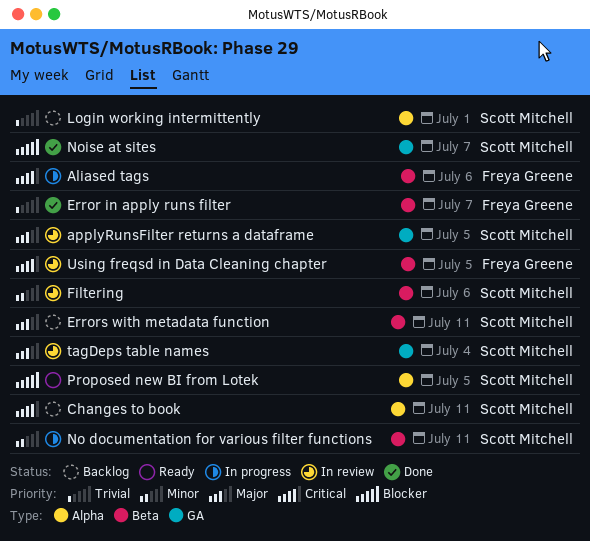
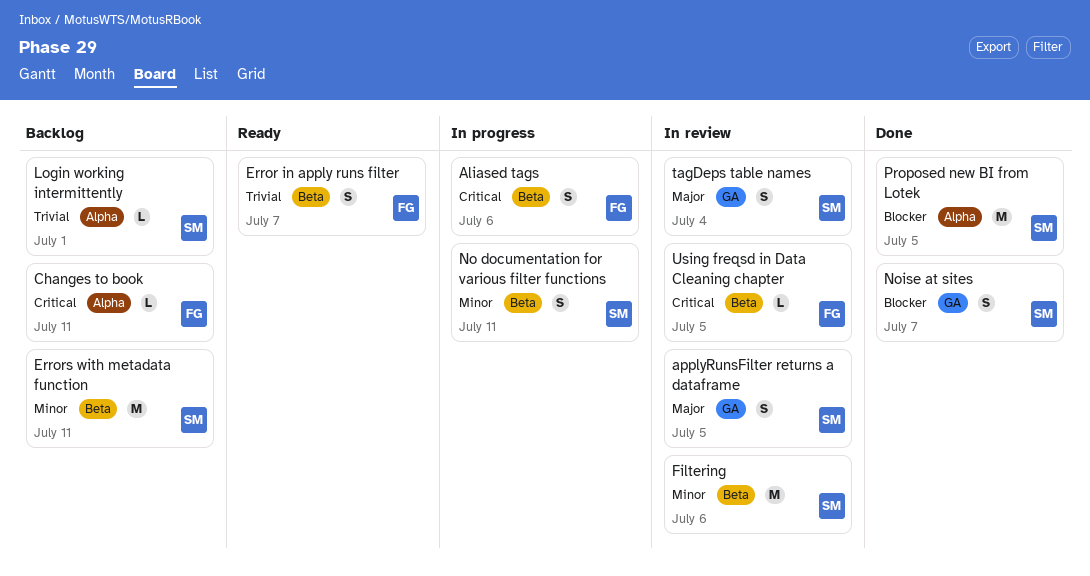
Changes to book, owner: Scott Mitchell -> Freya Greene
Error in apply runs filter, status: Done -> Ready
Errors with metadata function, priority: Major -> Minor
Proposed new BI from Lotek, status: Ready -> Done

